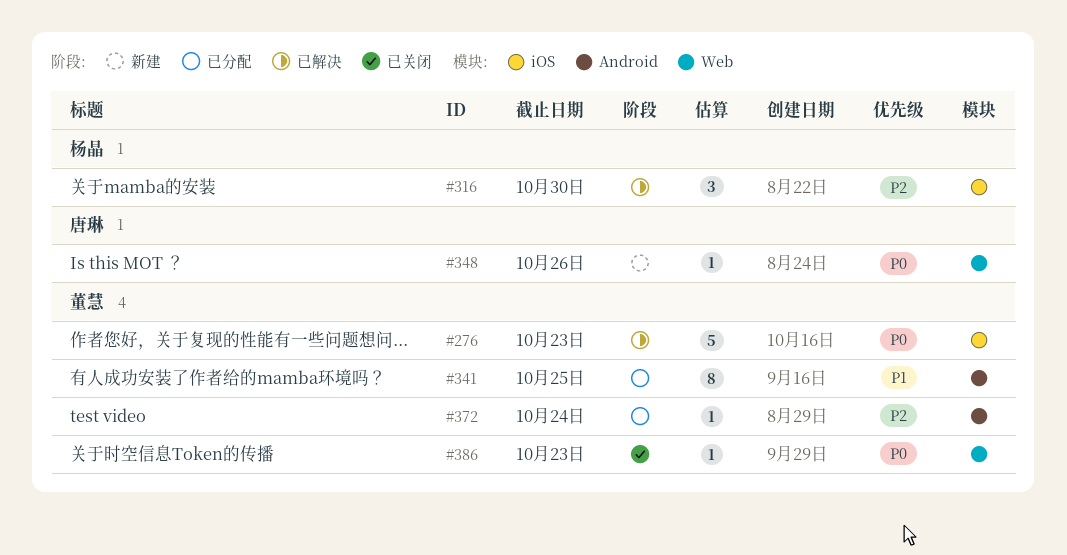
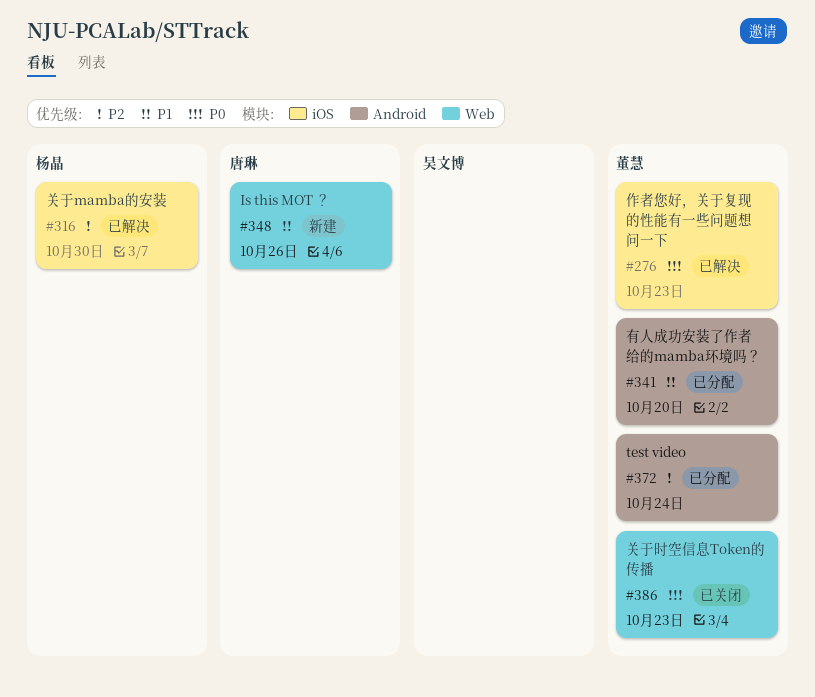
#341, due: Oct 25 -> Oct 20
#348, priority: P0 -> P1

